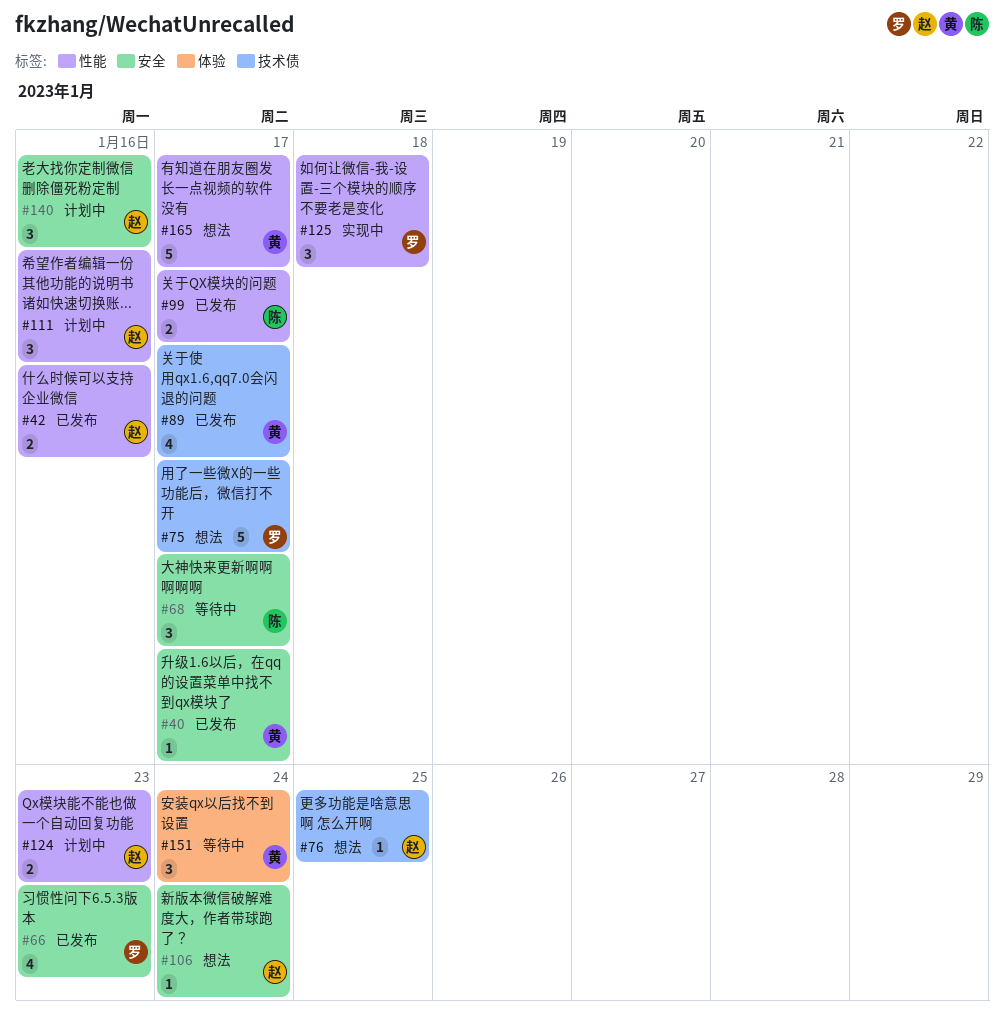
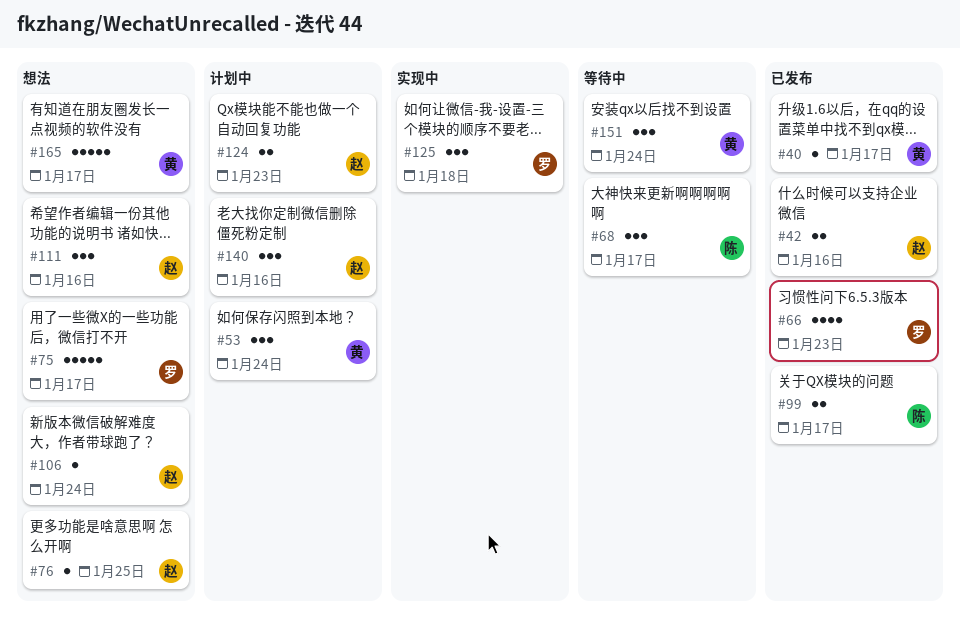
#53: none -> present
#89: present -> none
#111, status: 计划中 -> 想法

